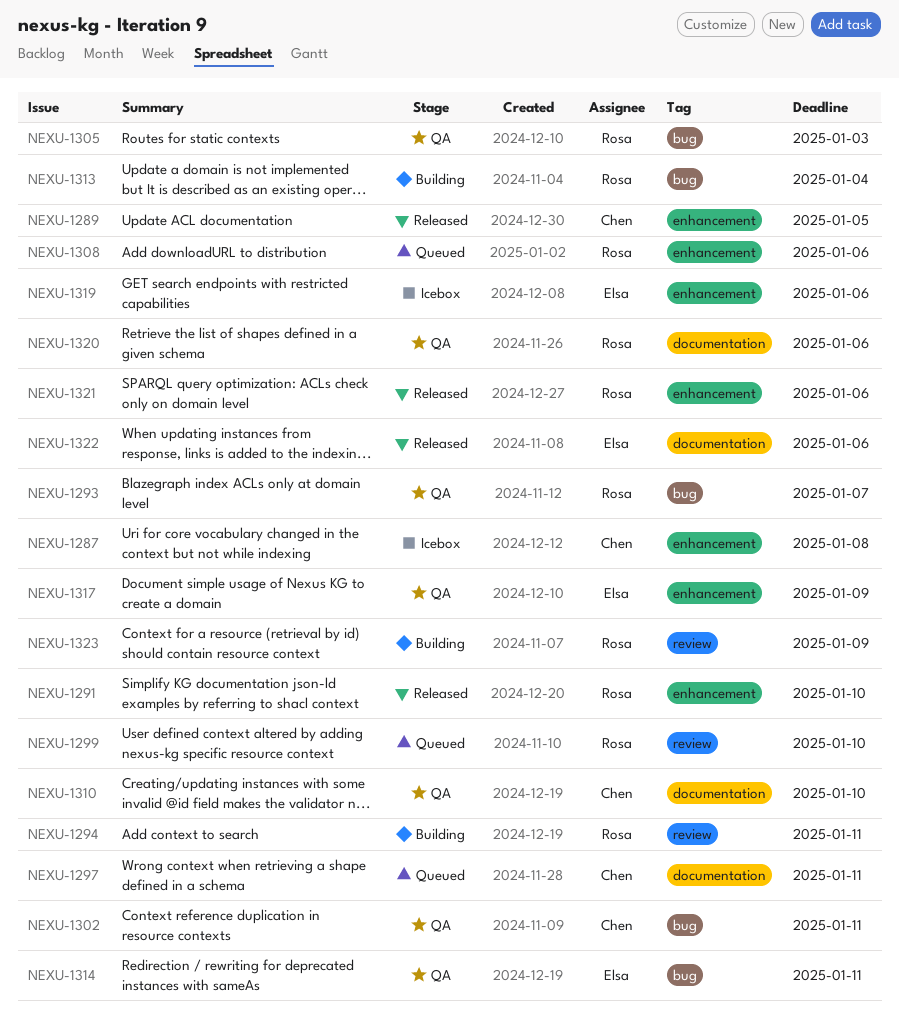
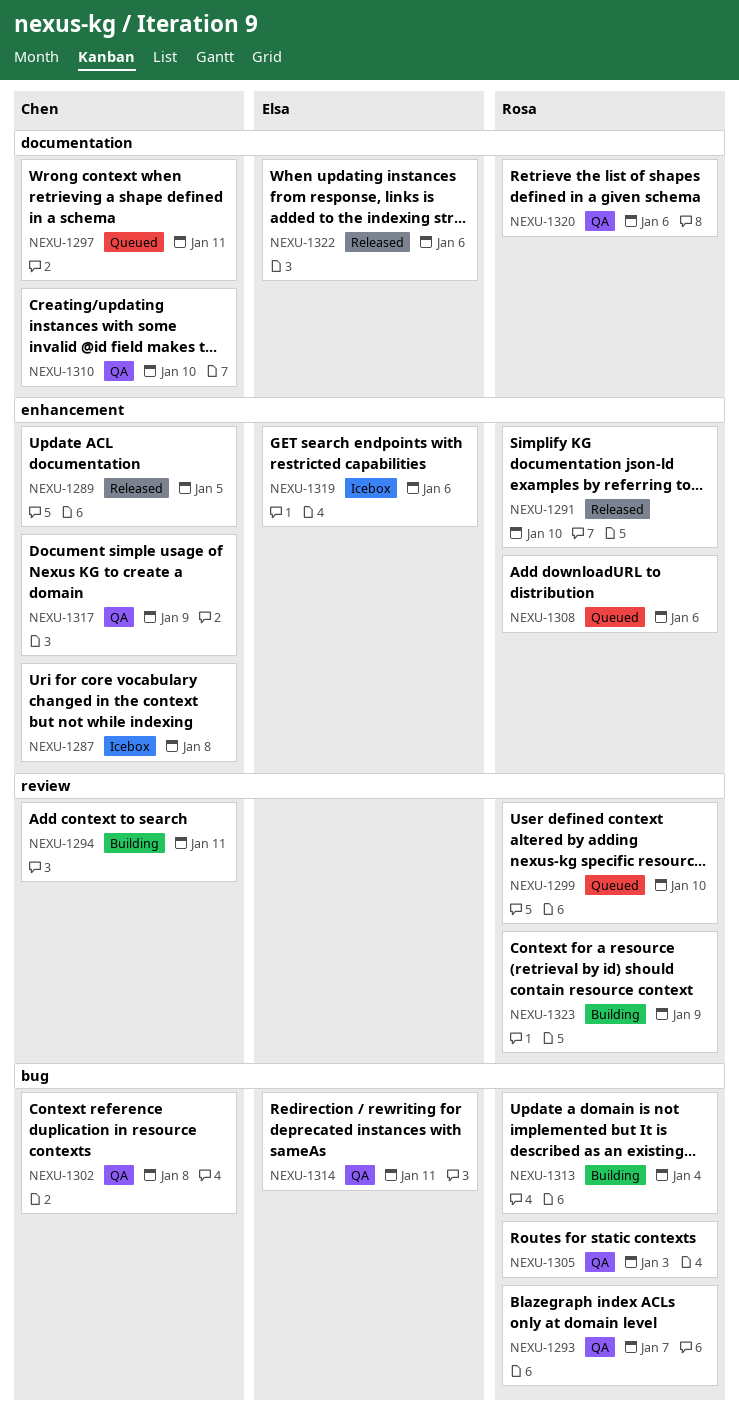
NEXU-1294, owner: Rosa -> Chen
NEXU-1302, due: Jan 11 -> Jan 8
NEXU-1317, owner: Elsa -> Chen
NEXU-1321: present -> none

